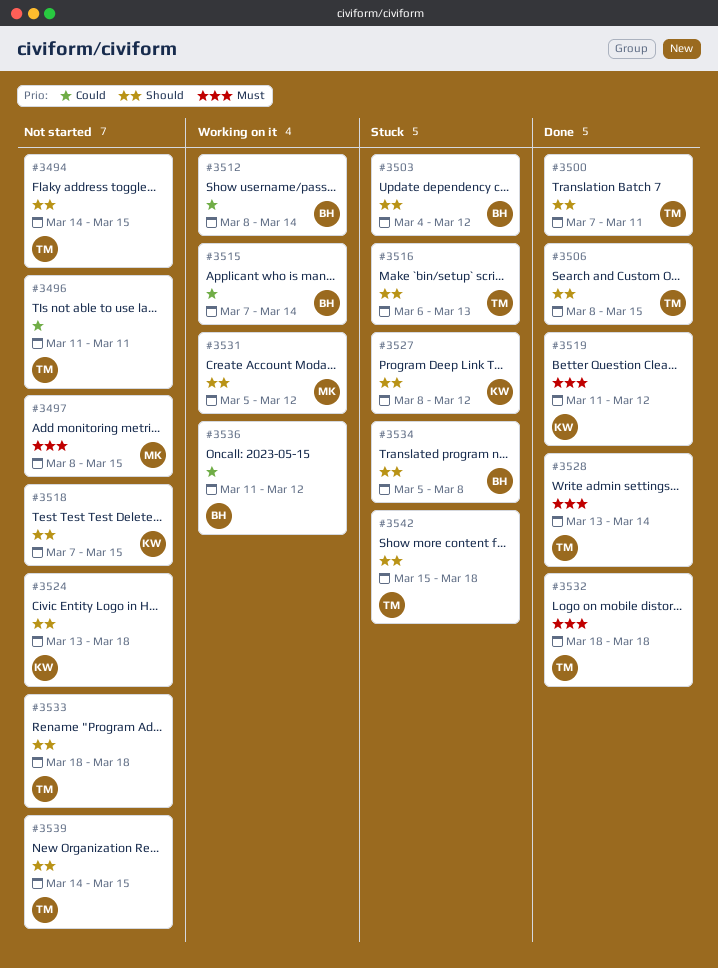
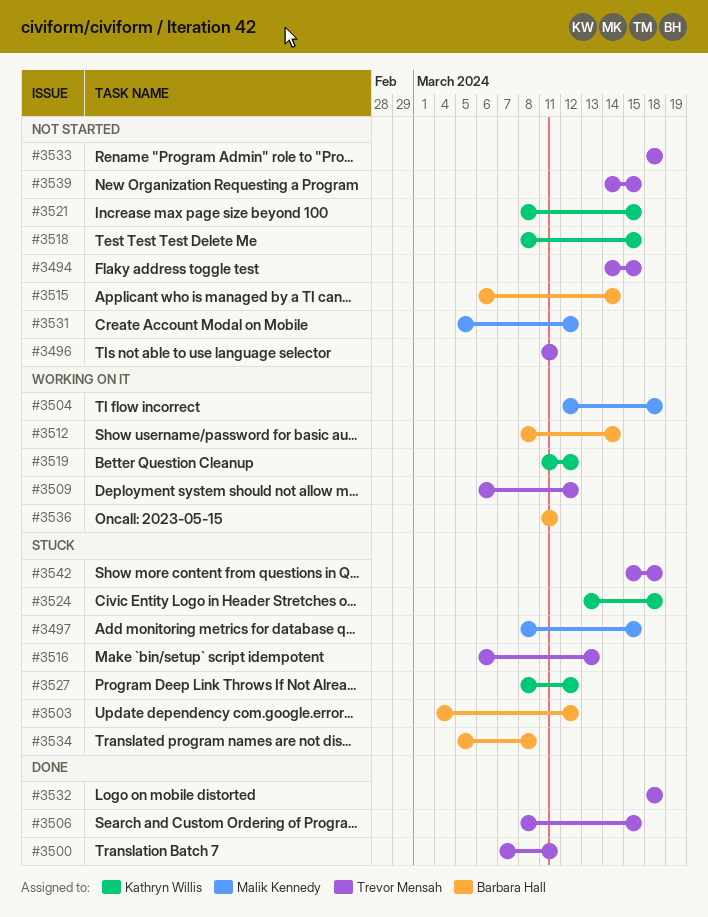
#3497, status: Not started -> Stuck
#3504: none -> present
#3509: none -> present
#3515, status: Working on it -> Not started
#3515, start: Mar 7 -> Mar 6
#3518, start: Mar 7 -> Mar 8
#3519, status: Done -> Working on it
#3521: none -> present
#3524, status: Not started -> Stuck
#3528: present -> none
#3531, status: Working on it -> Not started
#3536, due: Mar 12 -> Mar 11

